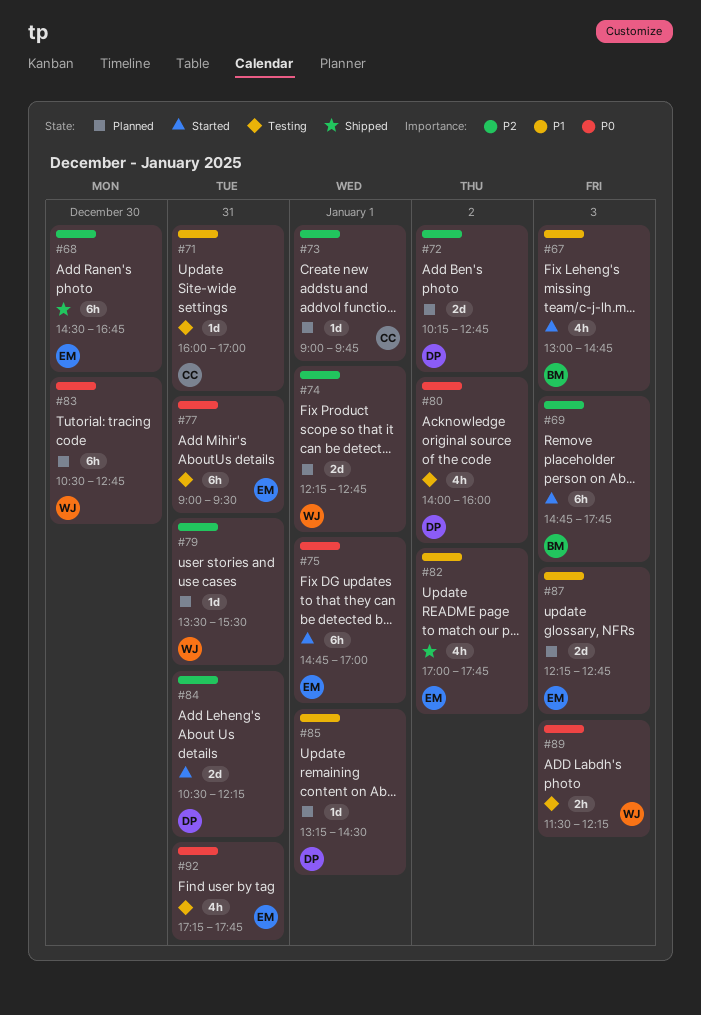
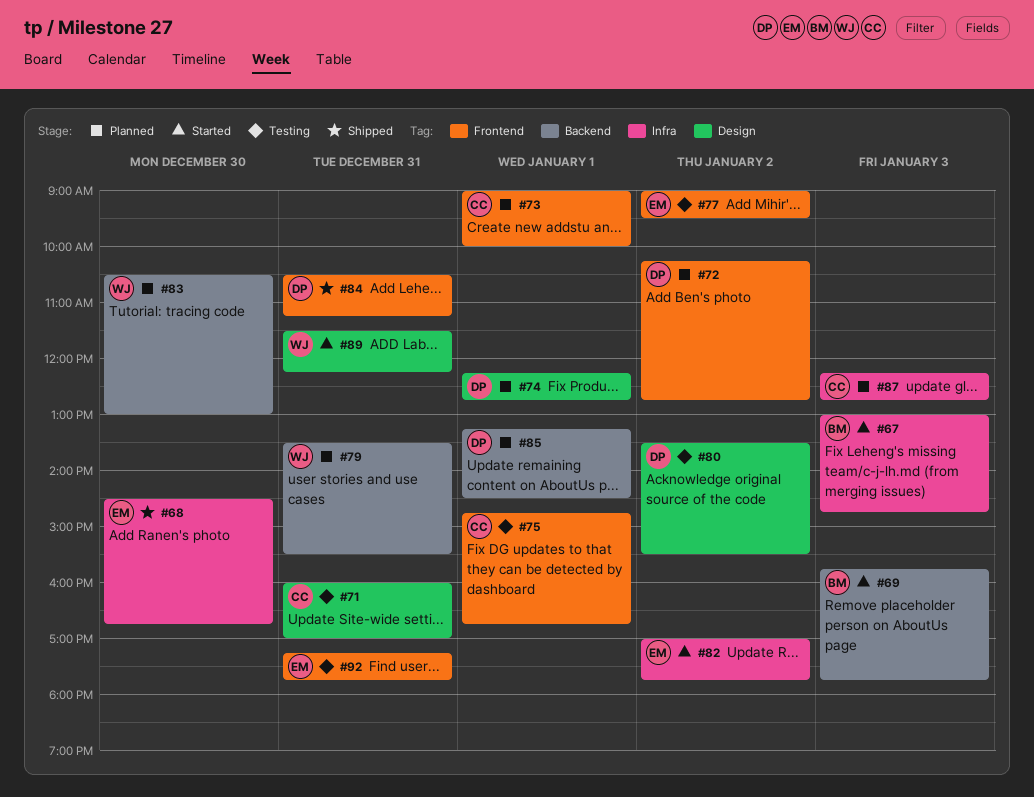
#69, begins: 14:45 -> 15:45
#73, ends: 09:45 -> 10:00
#74, owner: WJ -> DP
#75, status: Started -> Testing
#75, owner: EM -> CC
#75, ends: 17:00 -> 16:45
#77, day: Dec 31 -> Jan 2
#80, begins: 14:00 -> 13:30
#80, ends: 16:00 -> 15:30
#82, status: Shipped -> Started
#83, ends: 12:45 -> 13:00
#84, status: Started -> Shipped
#84, ends: 12:15 -> 11:15
#87, owner: EM -> CC
#89, status: Testing -> Started
#89, day: Jan 3 -> Dec 31

